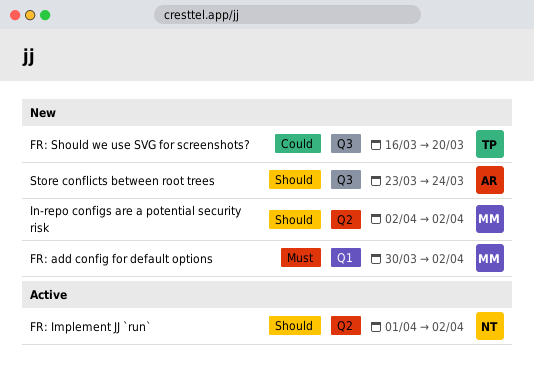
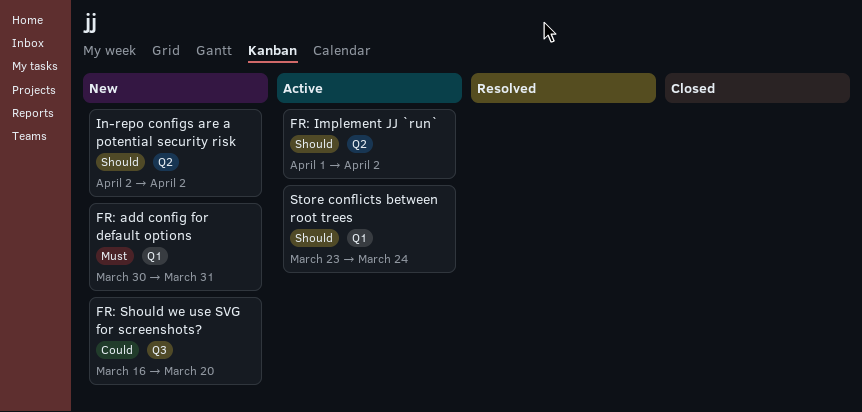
FR: add config for default options, due: Apr 2 -> Mar 31
Store conflicts between root trees, status: New -> Active
Store conflicts between root trees, label: Q3 -> Q1

